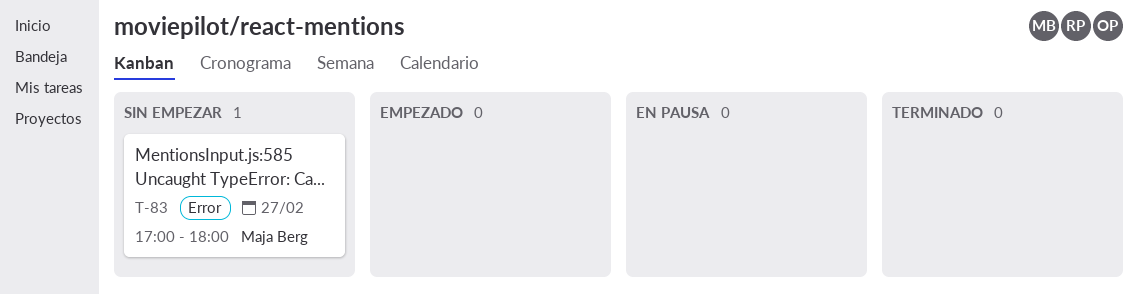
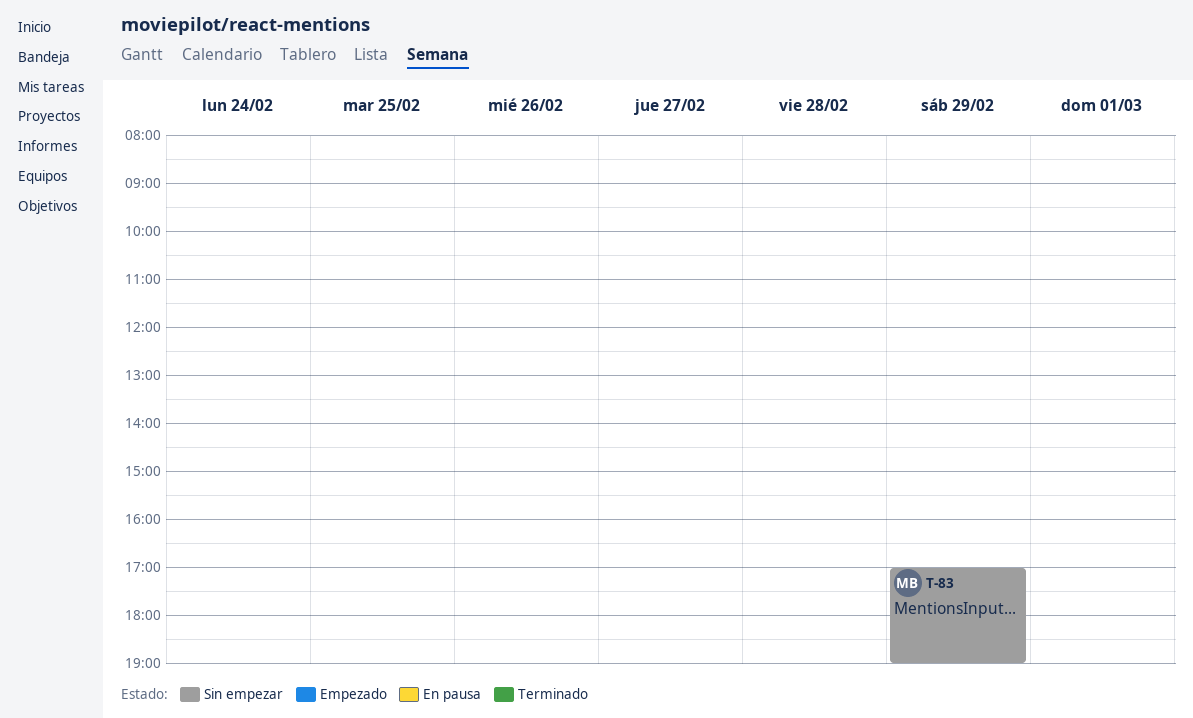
T-83, day: Feb 27 -> Feb 29
T-83, ends: 18:00 -> 19:00

